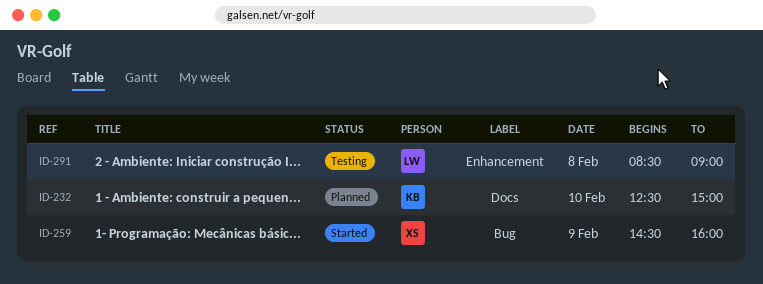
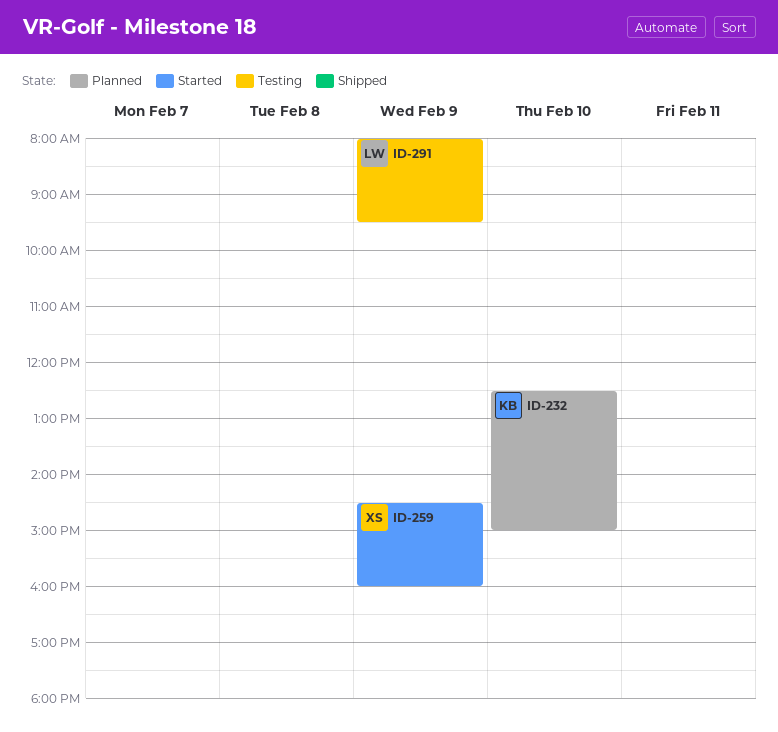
ID-291, day: Feb 8 -> Feb 9
ID-291, begins: 08:30 -> 08:00
ID-291, ends: 09:00 -> 09:30

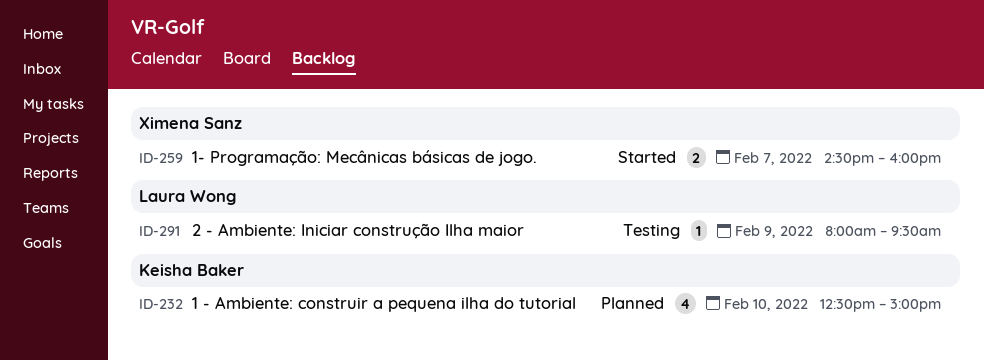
ID-259, day: Feb 9 -> Feb 7

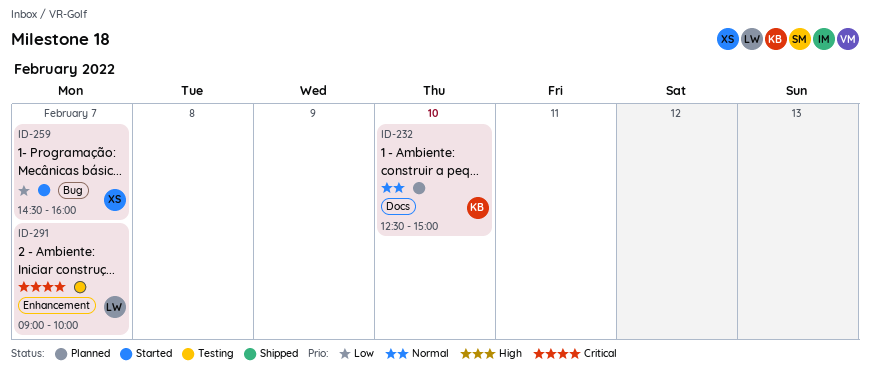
ID-291, day: Feb 9 -> Feb 7
ID-291, begins: 08:00 -> 09:00
ID-291, ends: 09:30 -> 10:00

